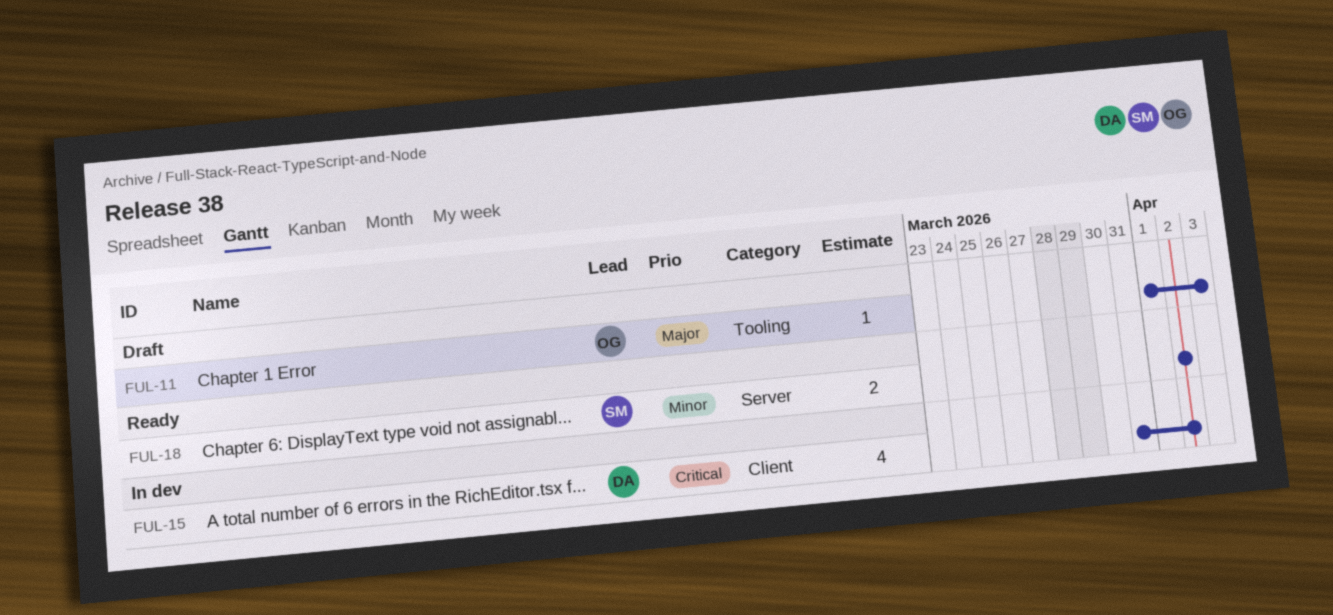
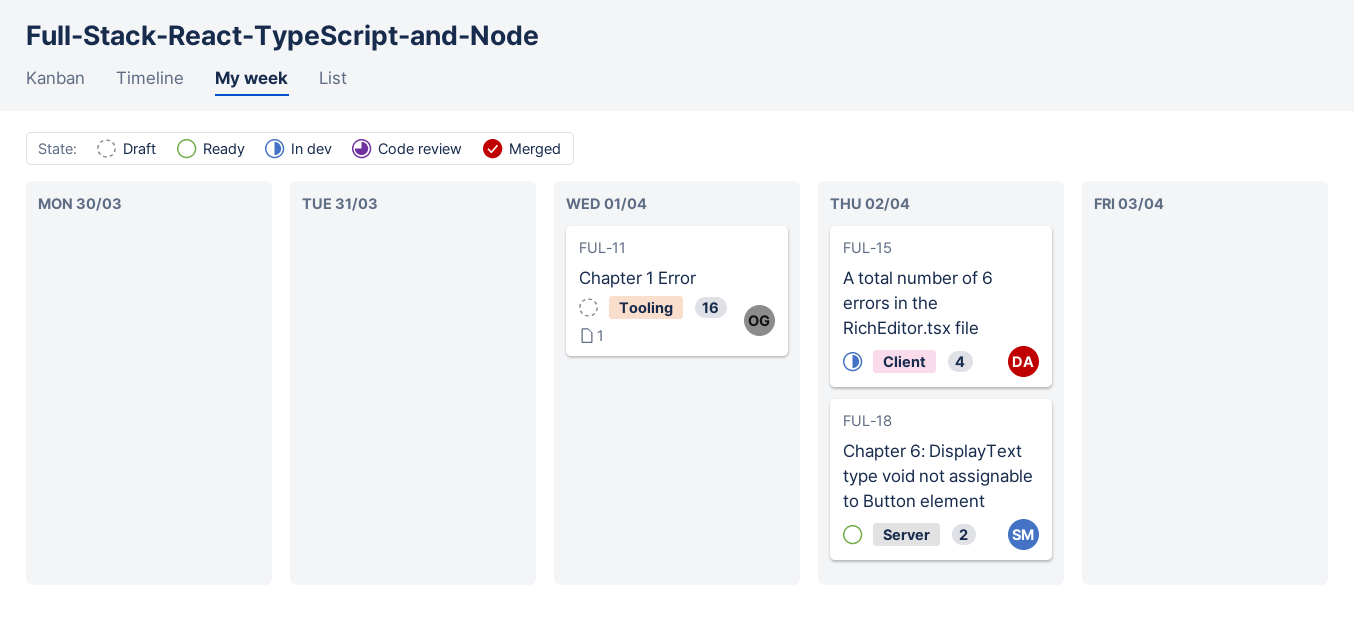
FUL-11, estimate: 1 -> 16
FUL-11, due: Apr 3 -> Apr 1

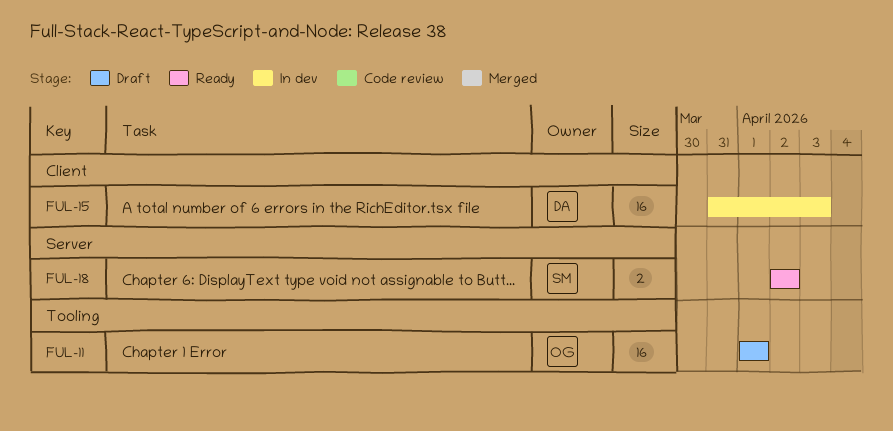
FUL-15, estimate: 4 -> 16
FUL-15, due: Apr 2 -> Apr 3

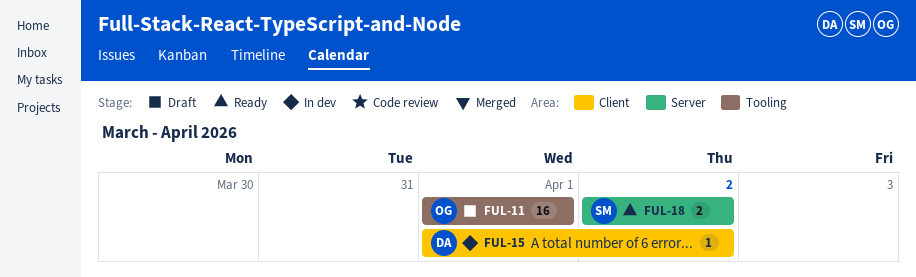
FUL-15, estimate: 16 -> 1
FUL-15, start: Mar 31 -> Apr 1
FUL-15, due: Apr 3 -> Apr 2

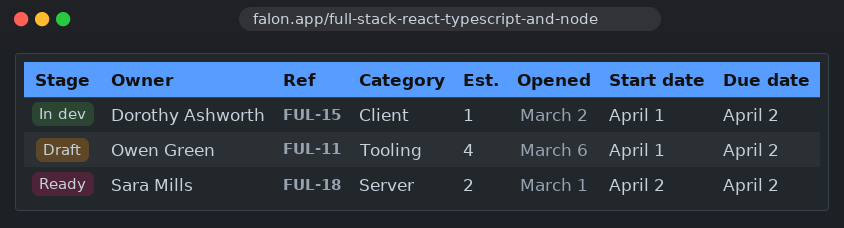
FUL-11, estimate: 16 -> 4
FUL-11, due: Apr 1 -> Apr 2

